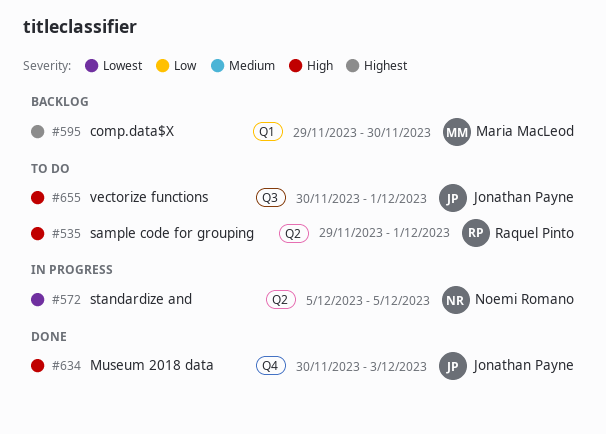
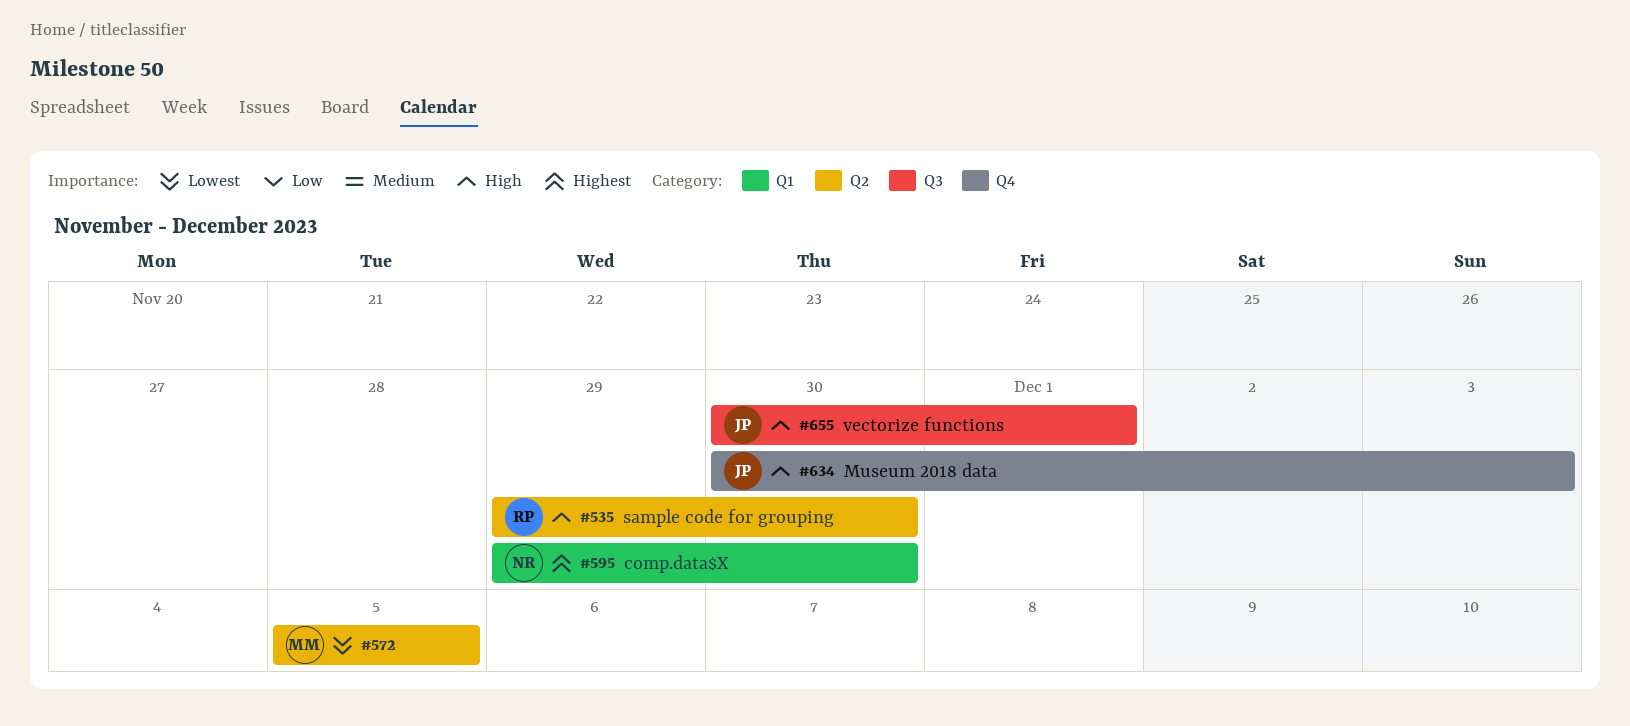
#535, due: Dec 1 -> Nov 30
#572, owner: Noemi Romano -> Maria MacLeod
#595, owner: Maria MacLeod -> Noemi Romano

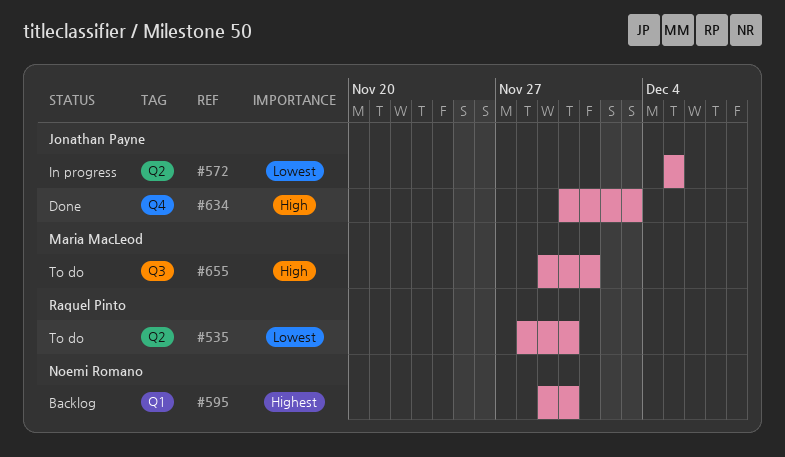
#535, priority: High -> Lowest
#535, start: Nov 29 -> Nov 28
#572, owner: Maria MacLeod -> Jonathan Payne
#655, owner: Jonathan Payne -> Maria MacLeod
#655, start: Nov 30 -> Nov 29

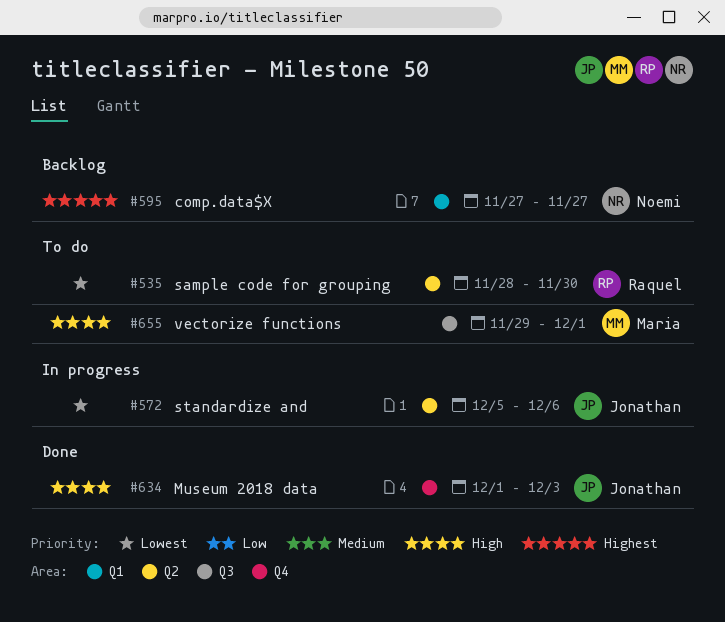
#572, due: Dec 5 -> Dec 6
#595, start: Nov 29 -> Nov 27
#595, due: Nov 30 -> Nov 27
#634, start: Nov 30 -> Dec 1

